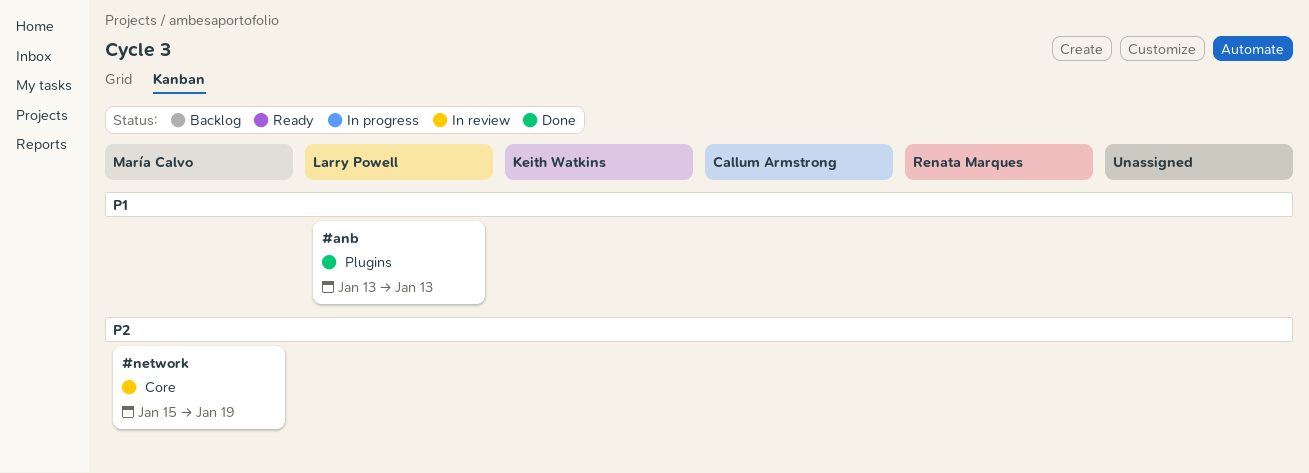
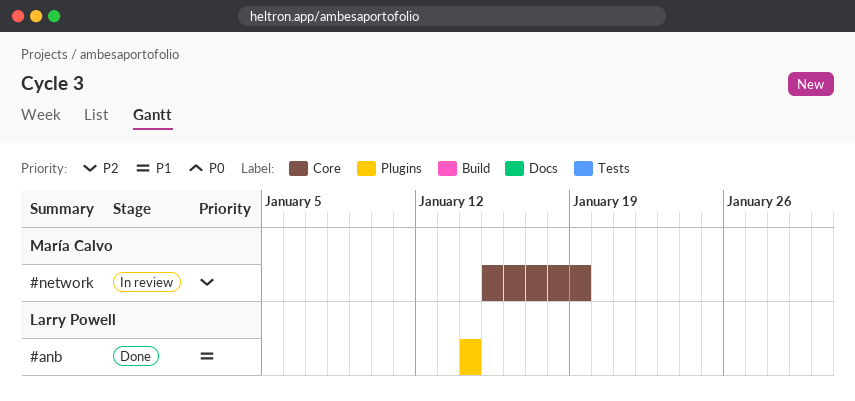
#anb, start: Jan 13 -> Jan 14
#anb, due: Jan 13 -> Jan 14

